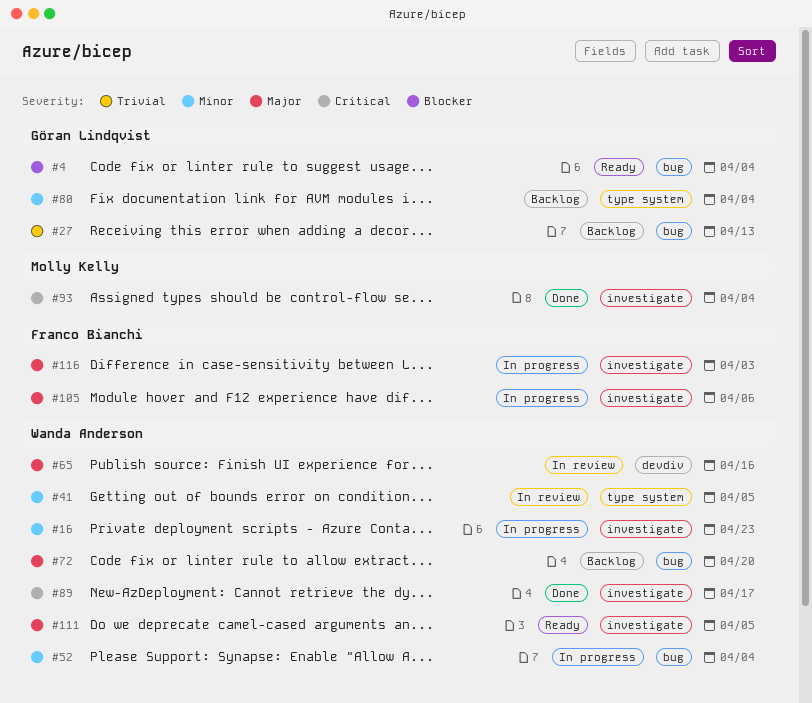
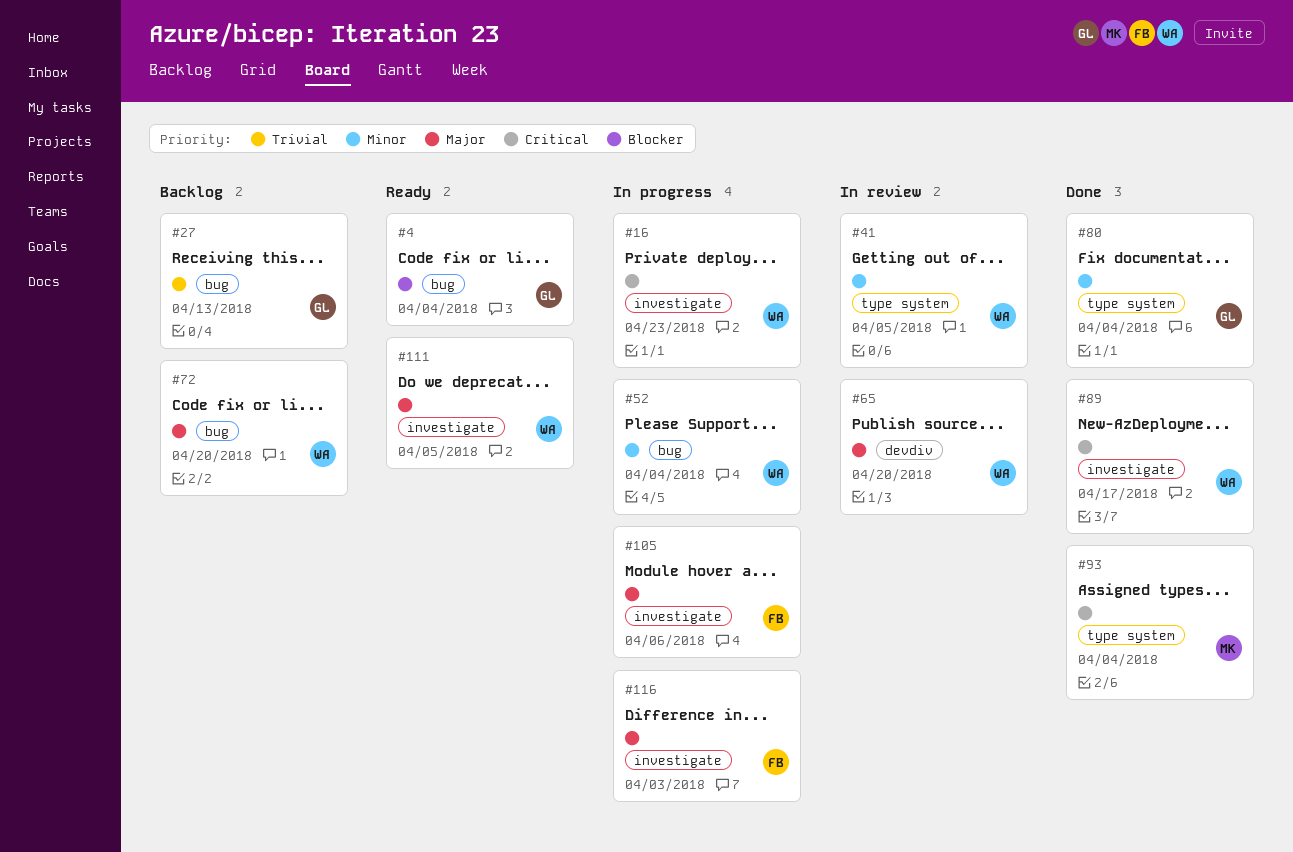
#16, priority: Minor -> Critical
#65, due: Apr 16 -> Apr 20
#80, status: Backlog -> Done
#93, label: investigate -> type system

